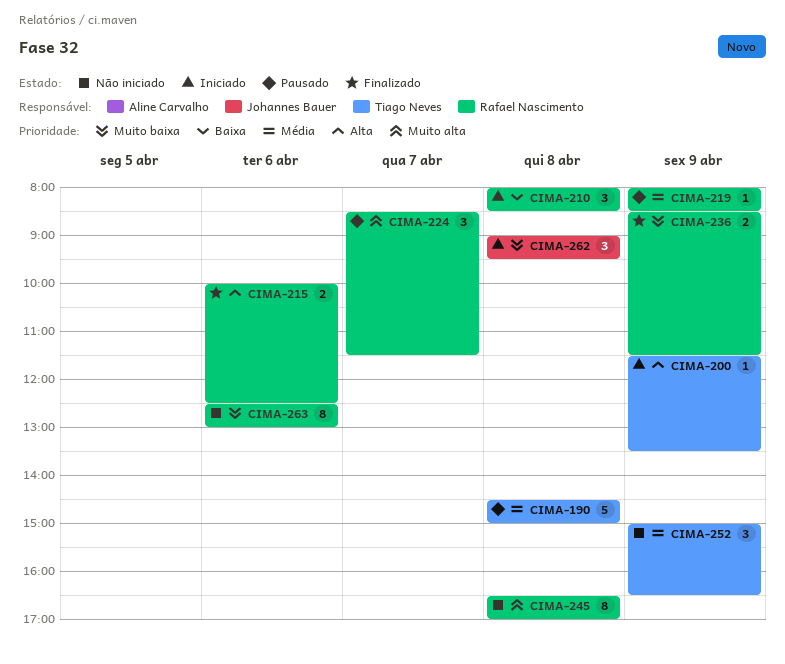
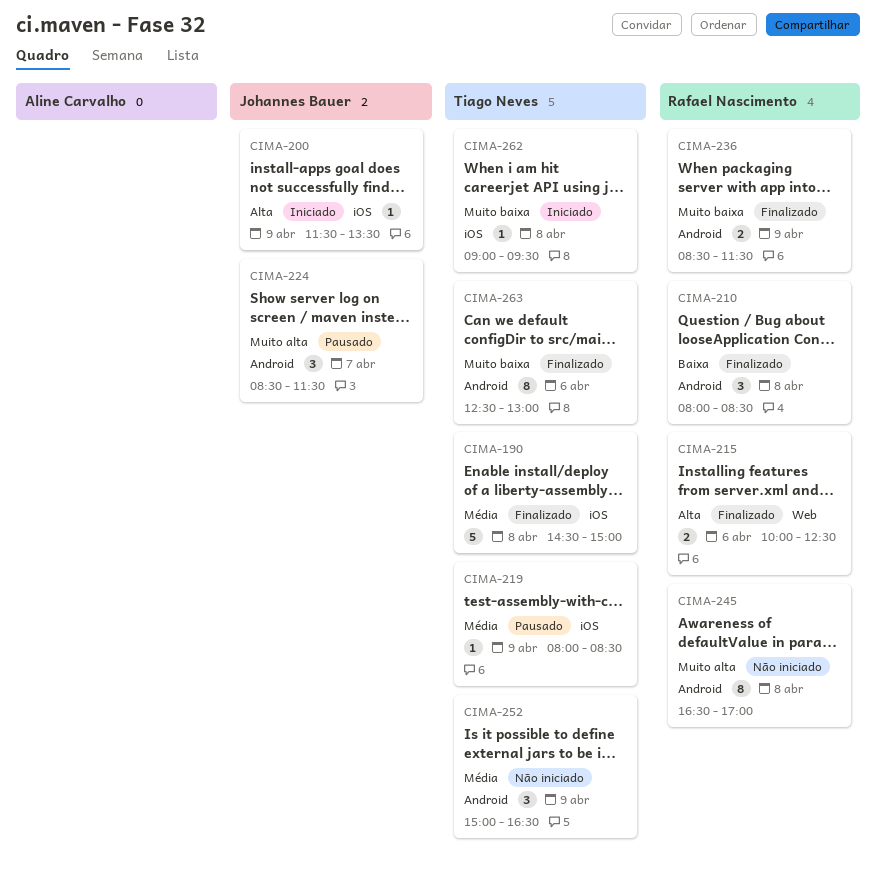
CIMA-190, status: Pausado -> Finalizado
CIMA-200, owner: Tiago Neves -> Johannes Bauer
CIMA-210, status: Iniciado -> Finalizado
CIMA-219, owner: Rafael Nascimento -> Tiago Neves
CIMA-224, owner: Rafael Nascimento -> Johannes Bauer
CIMA-262, owner: Johannes Bauer -> Tiago Neves
CIMA-262, estimate: 3 -> 1
CIMA-263, status: Não iniciado -> Finalizado
CIMA-263, owner: Rafael Nascimento -> Tiago Neves

